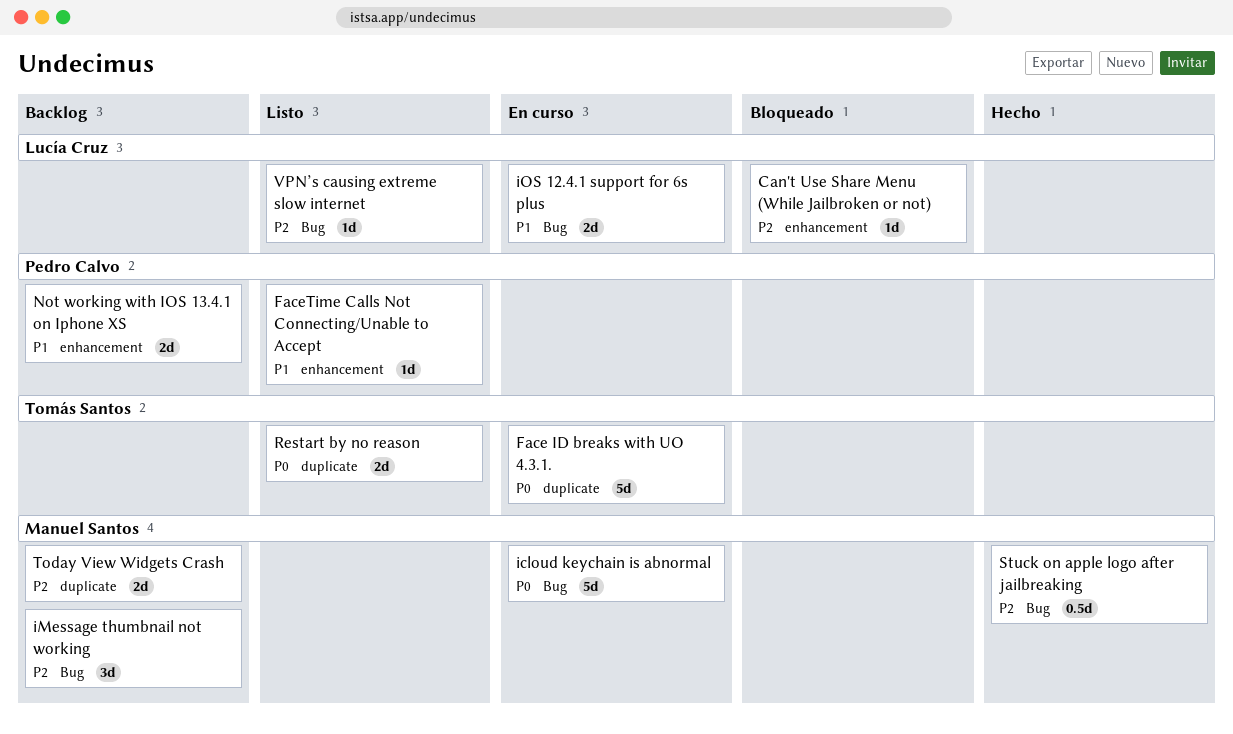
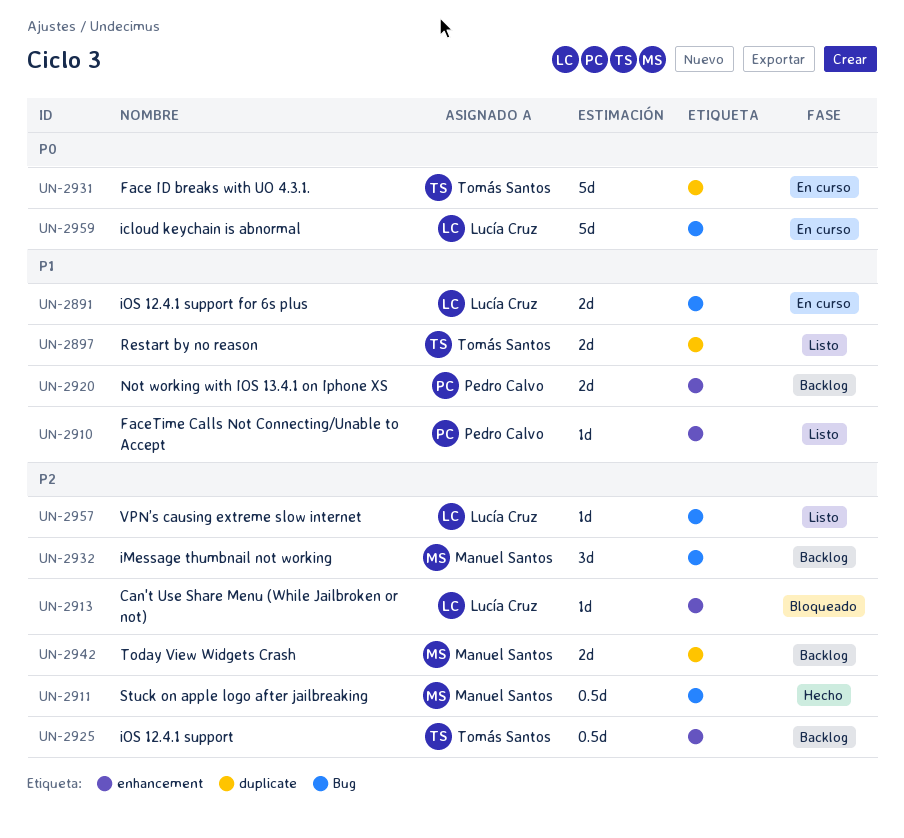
icloud keychain is abnormal, owner: Manuel Santos -> Lucía Cruz
iOS 12.4.1 support: none -> present
Restart by no reason, priority: P0 -> P1

